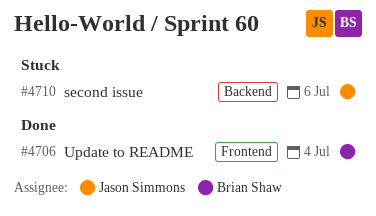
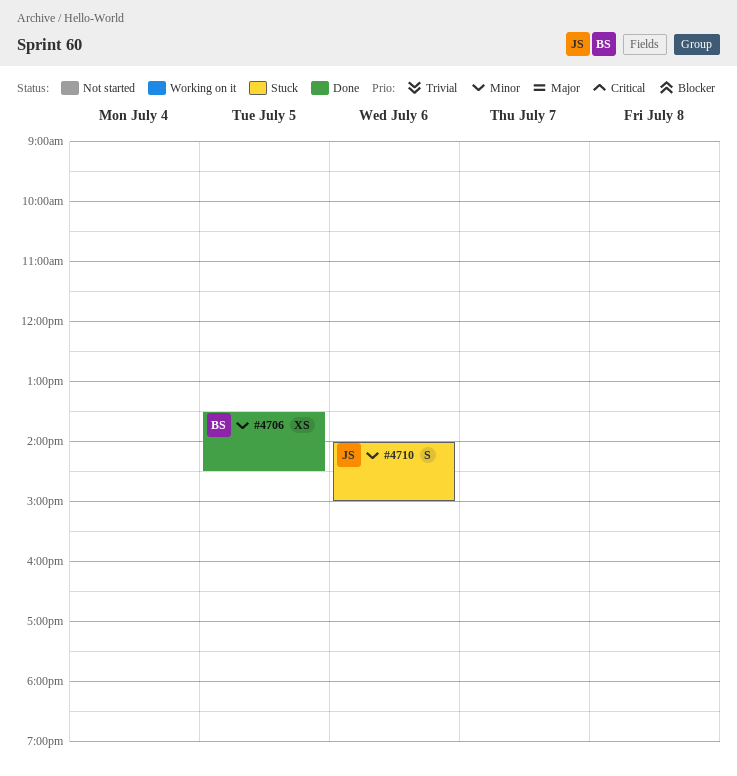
#4706, day: Jul 4 -> Jul 5

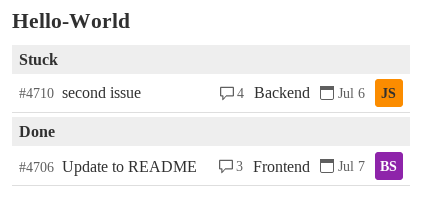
#4706, day: Jul 5 -> Jul 7

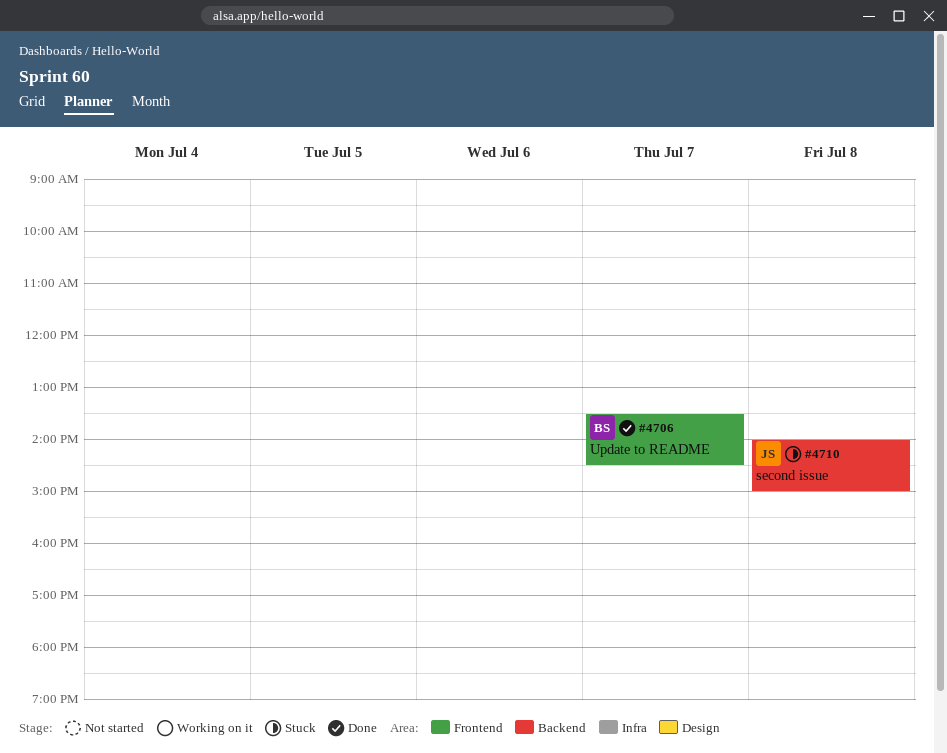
#4710, day: Jul 6 -> Jul 8

